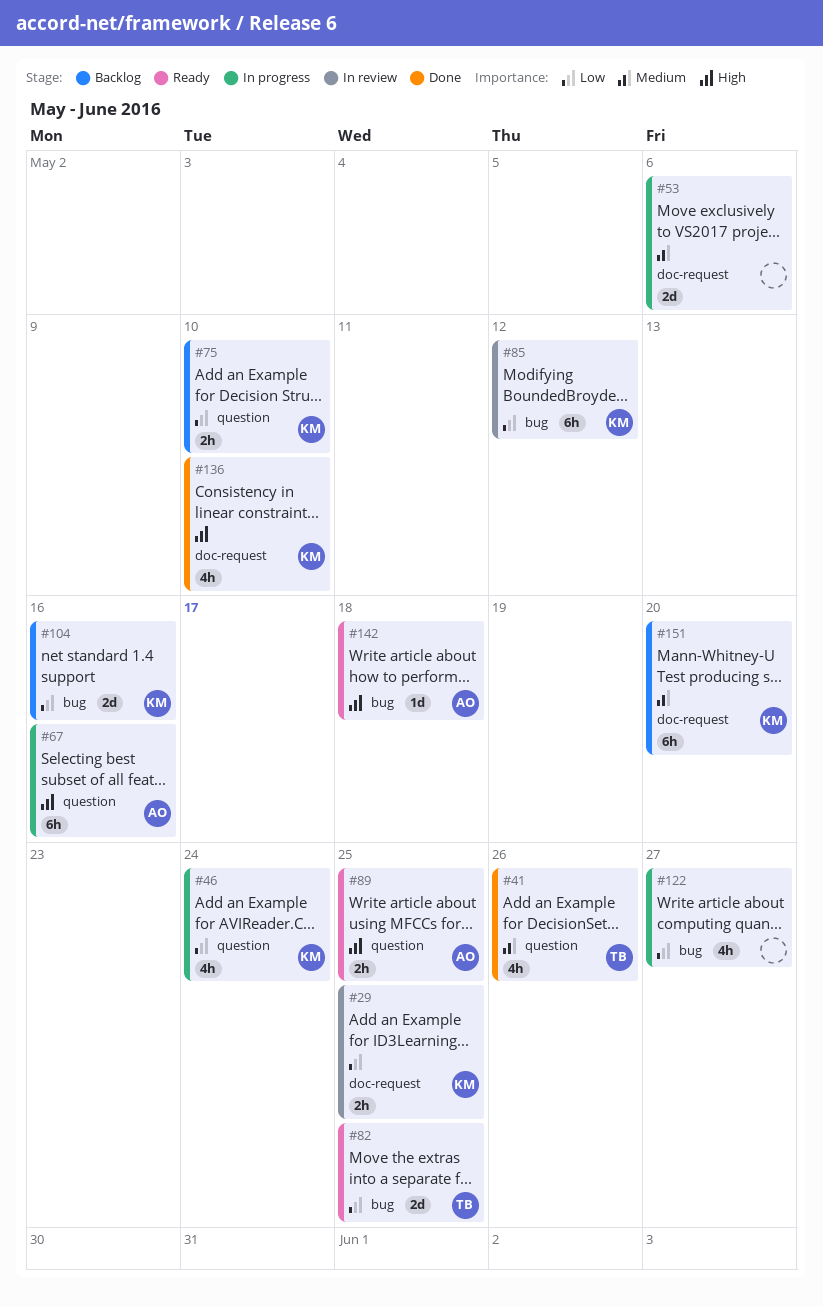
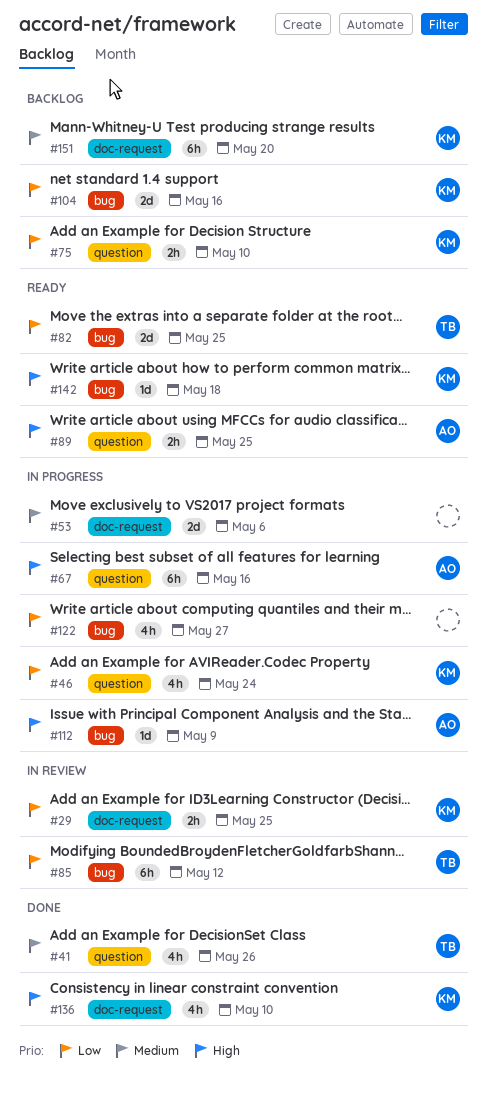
#85, owner: KM -> TB
#112: none -> present
#142, owner: AO -> KM

